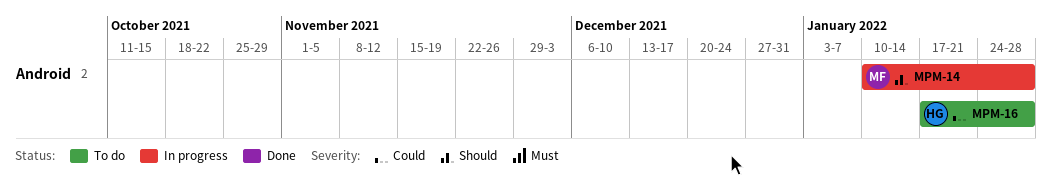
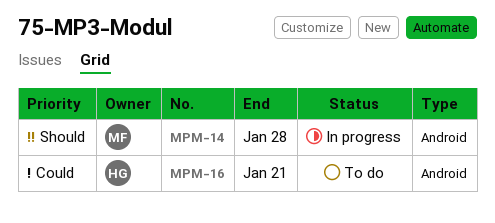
MPM-16, due: Jan 28 -> Jan 21

